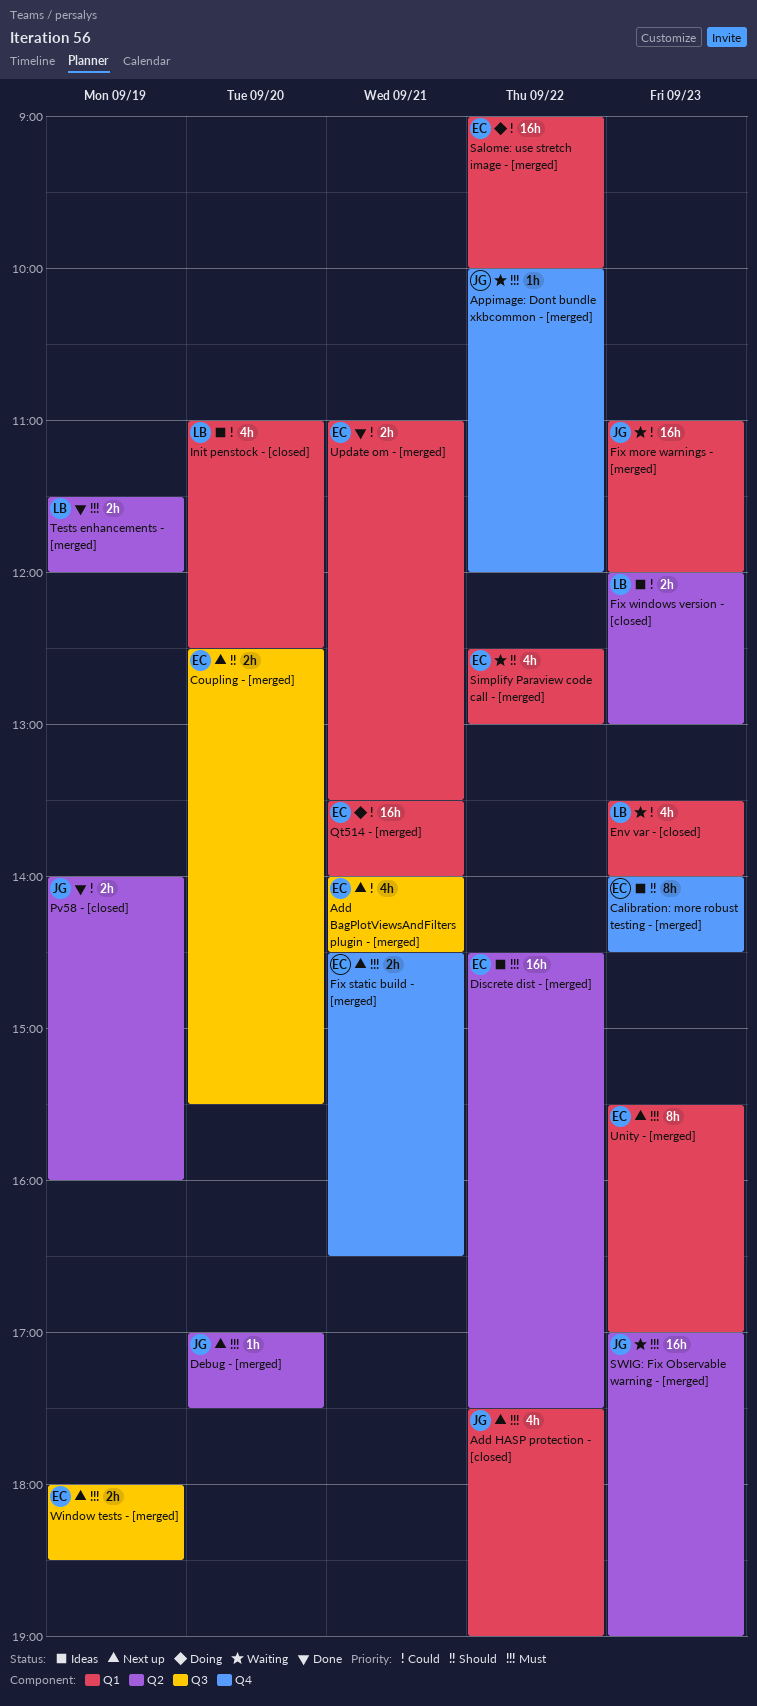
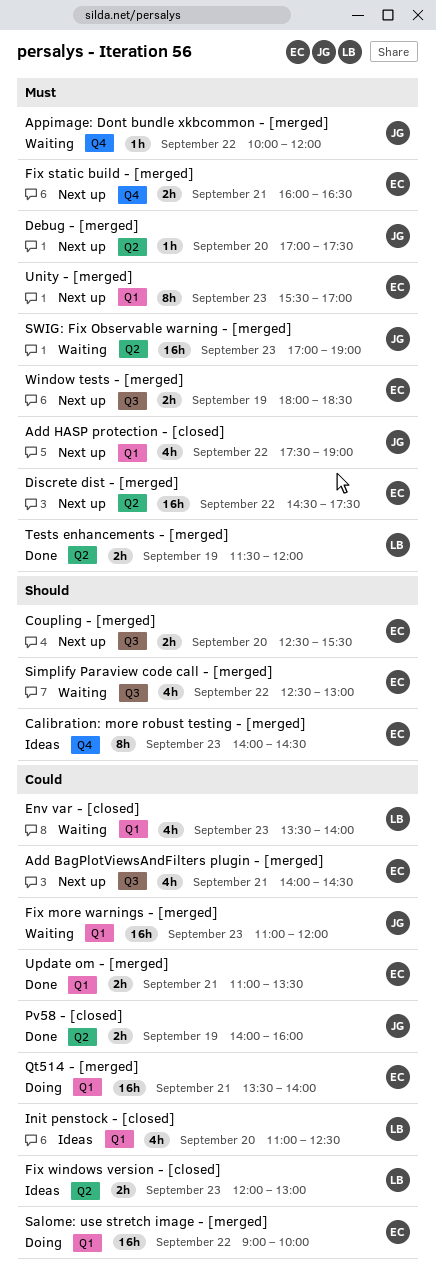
Discrete dist - [merged], status: Ideas -> Next up
Fix static build - [merged], begins: 14:30 -> 16:00
Simplify Paraview code call - [merged], label: Q1 -> Q3

